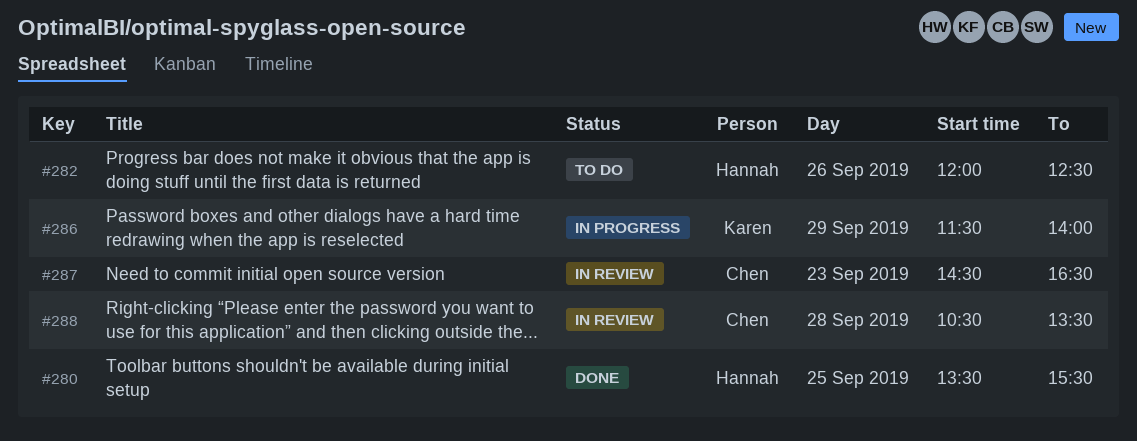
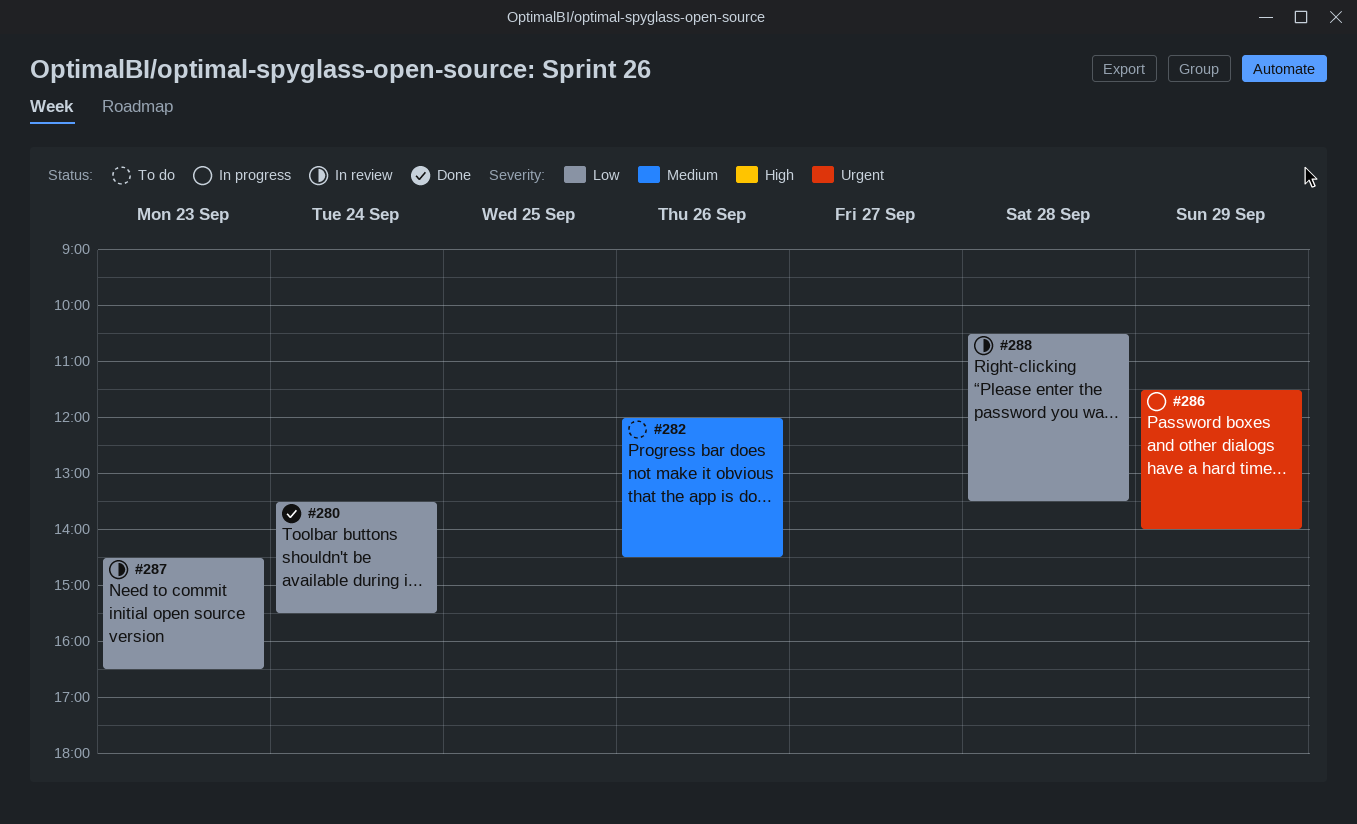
#280, day: Sep 25 -> Sep 24
#282, ends: 12:30 -> 14:30

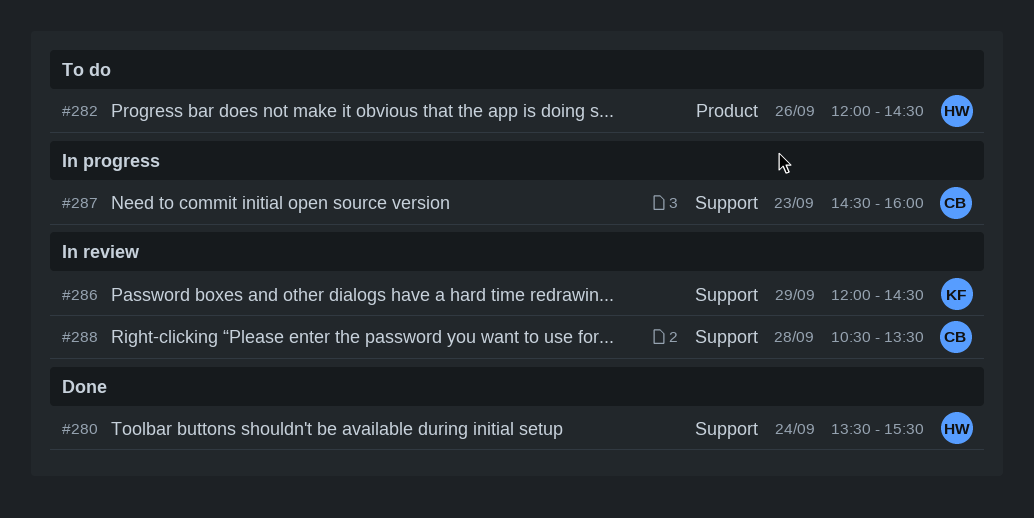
#286, status: In progress -> In review
#286, begins: 11:30 -> 12:00
#286, ends: 14:00 -> 14:30
#287, status: In review -> In progress
#287, ends: 16:30 -> 16:00

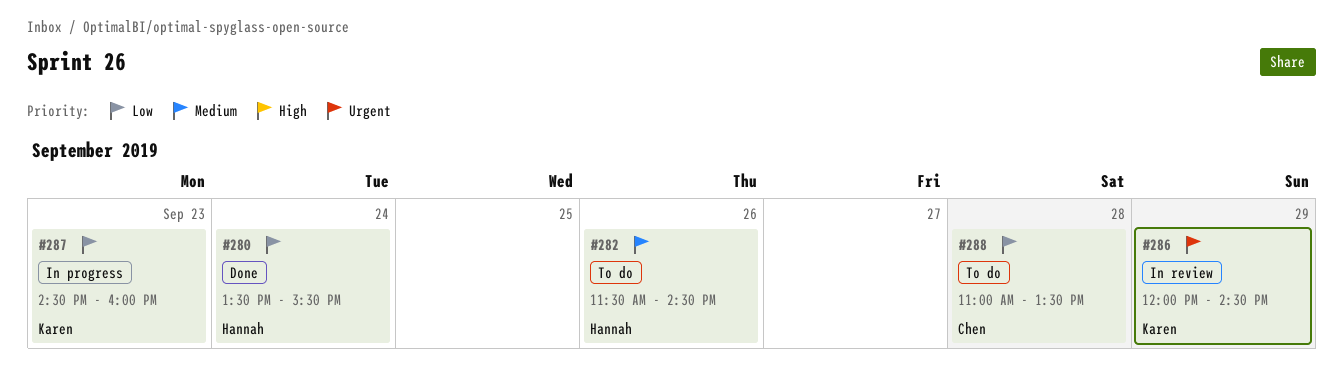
#282, begins: 12:00 -> 11:30
#287, owner: Chen -> Karen
#288, status: In review -> To do
#288, begins: 10:30 -> 11:00

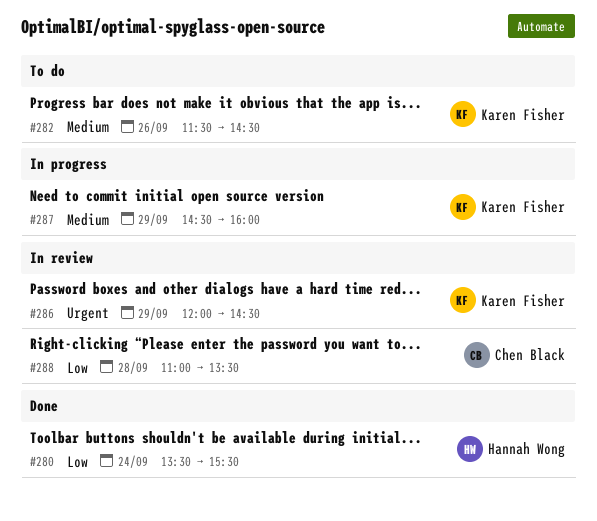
#282, owner: Hannah Wong -> Karen Fisher
#287, priority: Low -> Medium
#287, day: Sep 23 -> Sep 29
#288, status: To do -> In review

